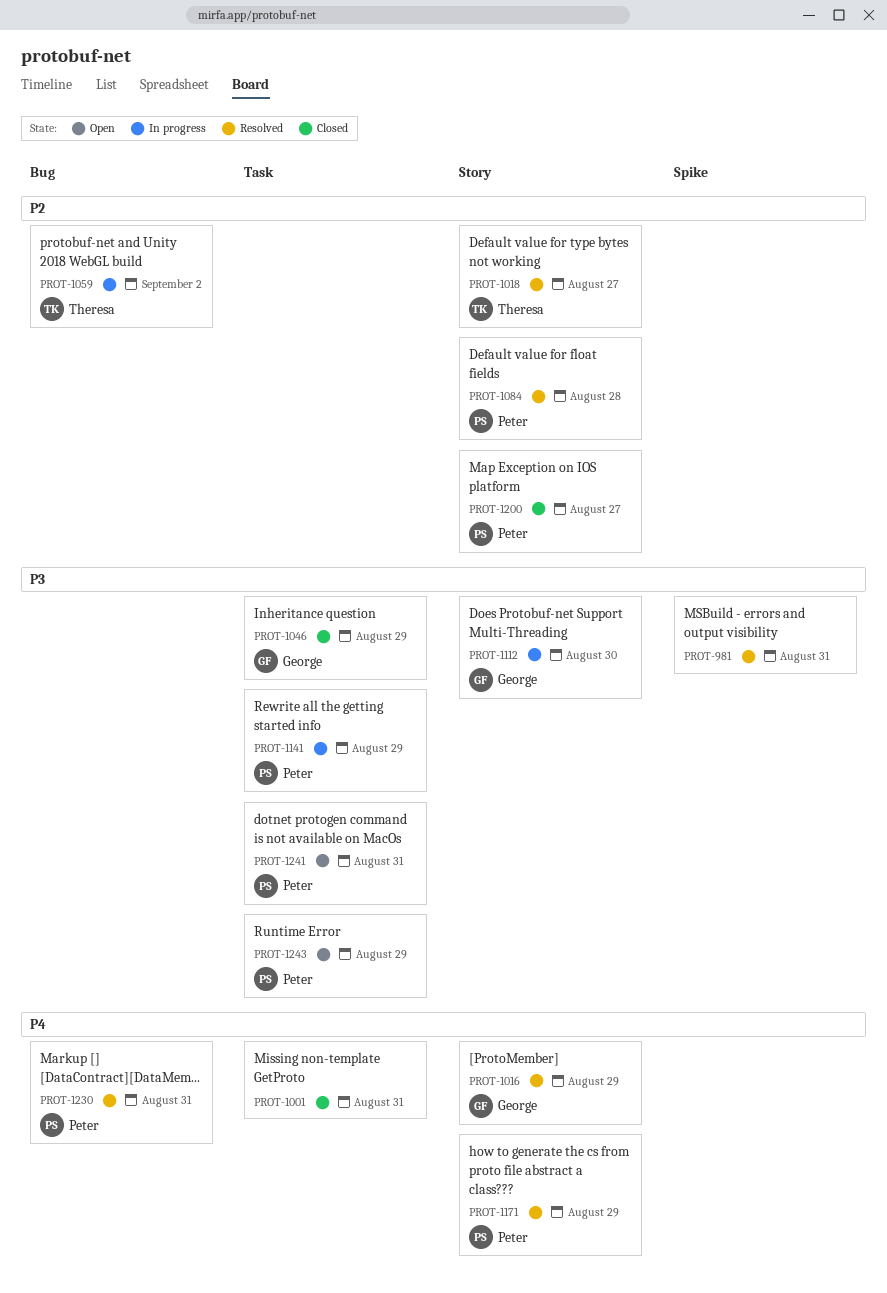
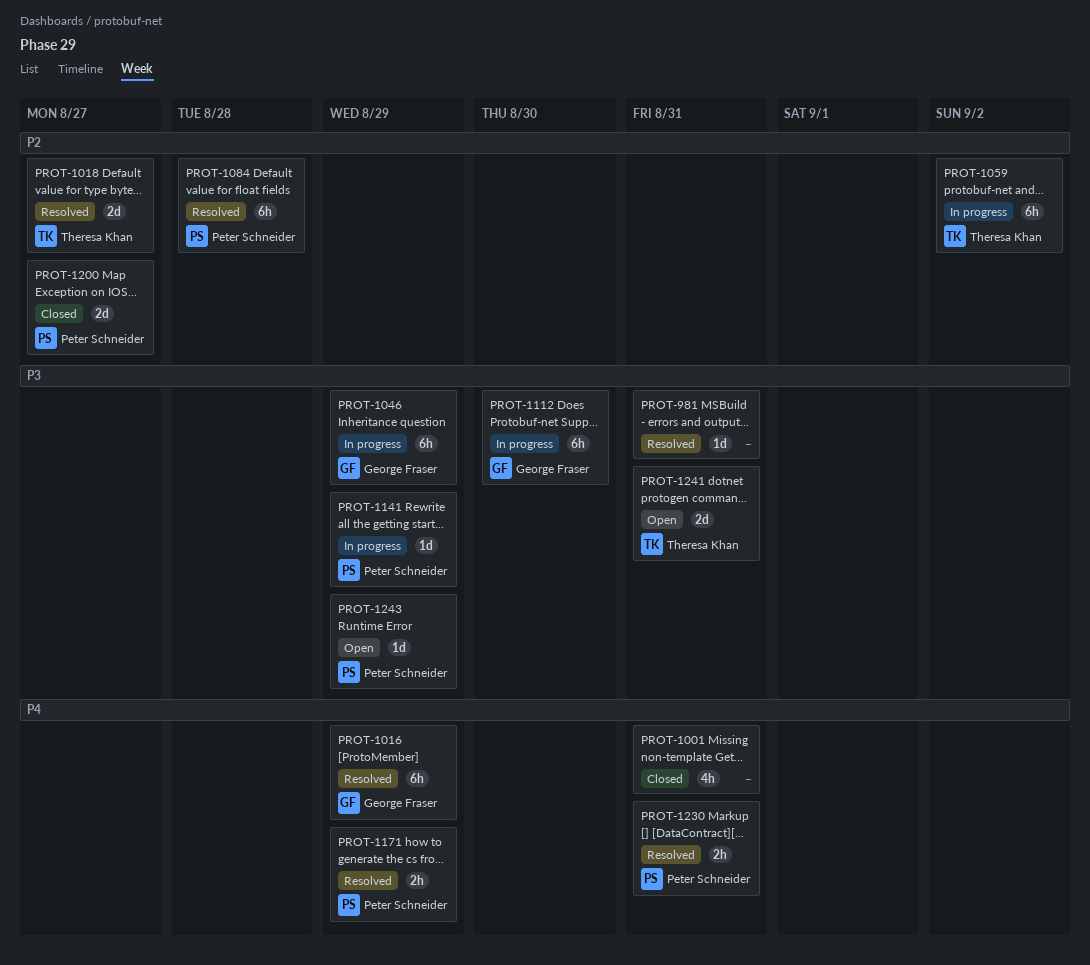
PROT-1046, status: Closed -> In progress
PROT-1241, owner: Peter Schneider -> Theresa Khan

